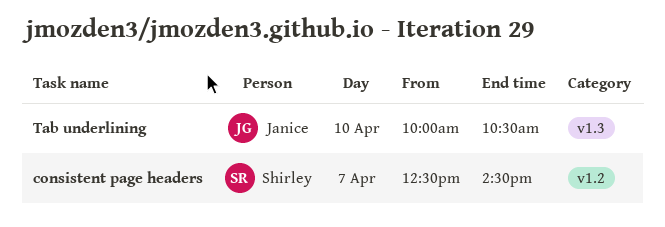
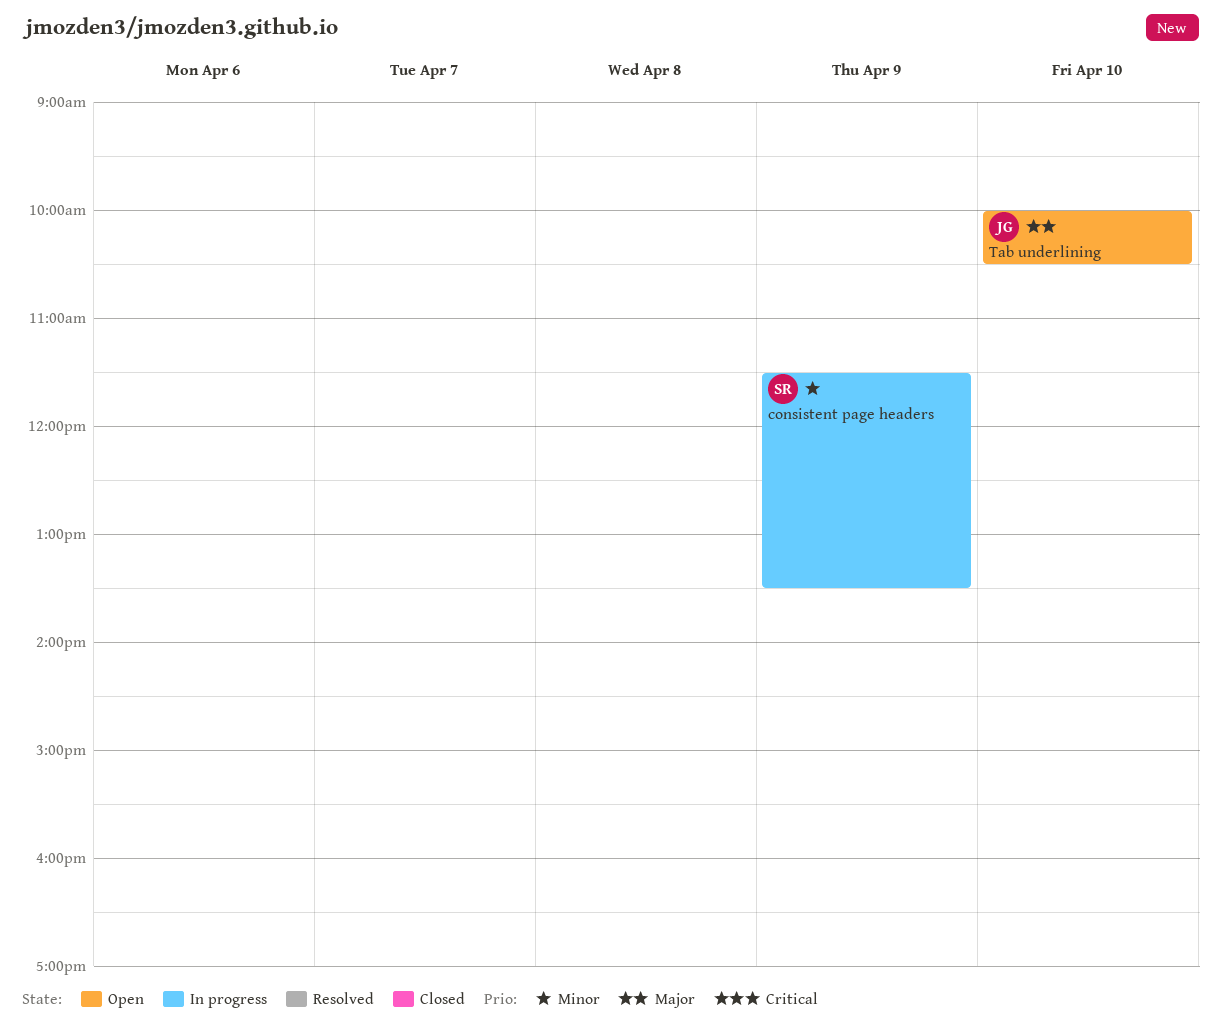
consistent page headers, day: Apr 7 -> Apr 9
consistent page headers, begins: 12:30 -> 11:30
consistent page headers, ends: 14:30 -> 13:30

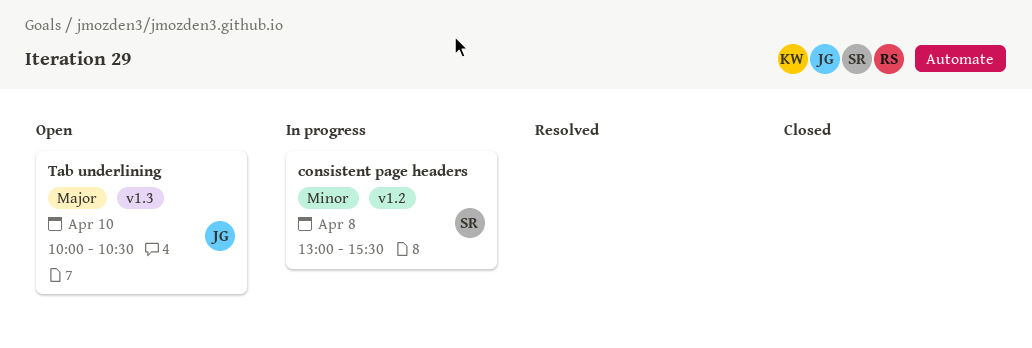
consistent page headers, day: Apr 9 -> Apr 8
consistent page headers, begins: 11:30 -> 13:00
consistent page headers, ends: 13:30 -> 15:30

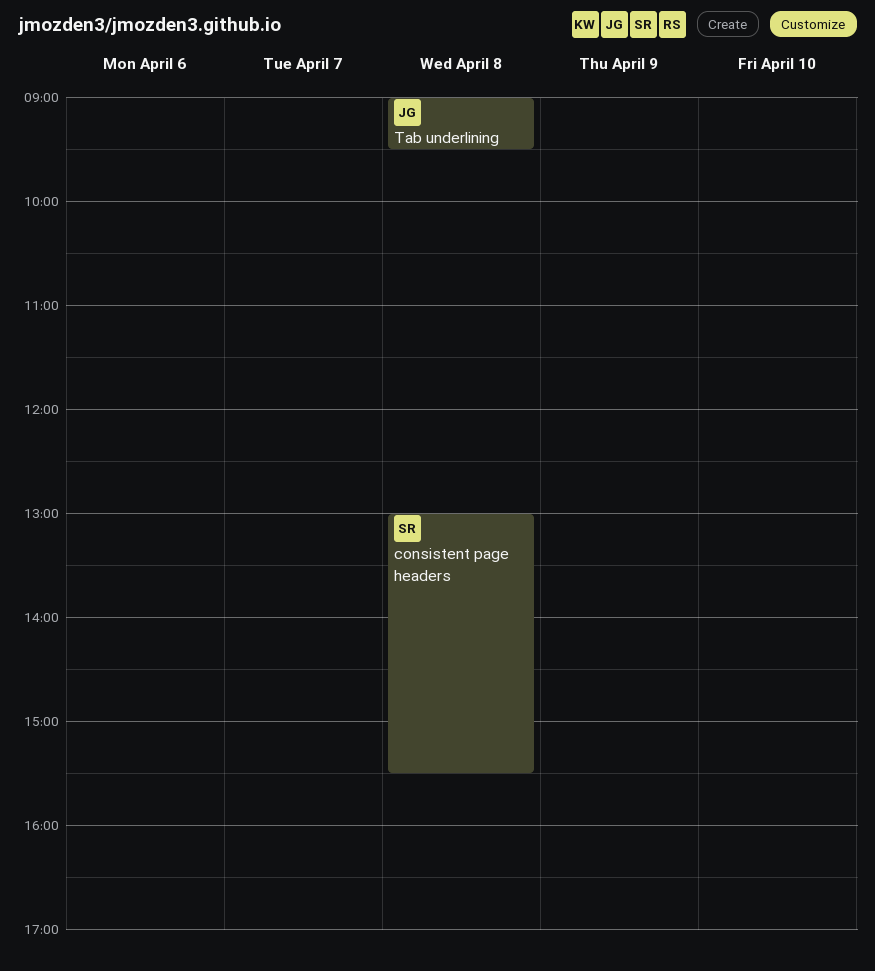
Tab underlining, day: Apr 10 -> Apr 8
Tab underlining, begins: 10:00 -> 09:00
Tab underlining, ends: 10:30 -> 09:30

